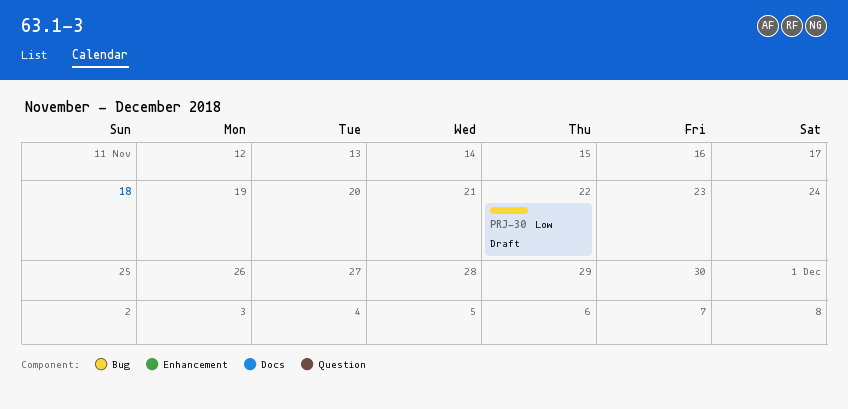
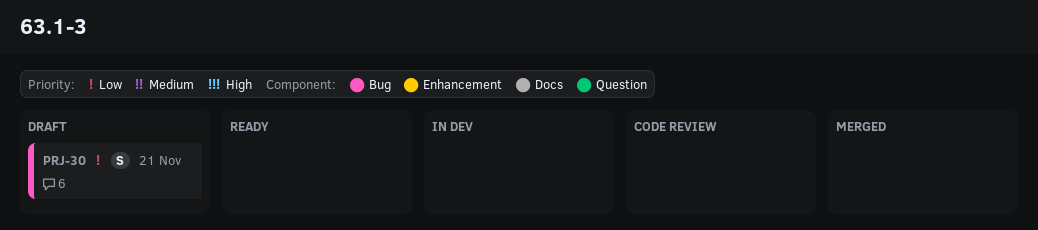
PRJ-30, due: Nov 22 -> Nov 21

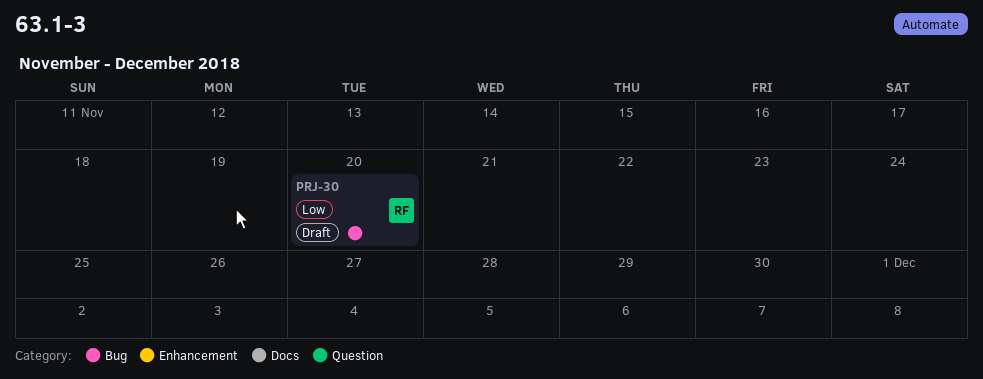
PRJ-30, due: Nov 21 -> Nov 20

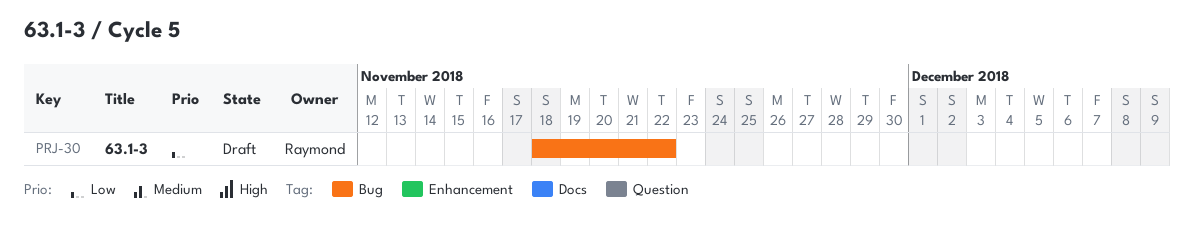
PRJ-30, due: Nov 20 -> Nov 22

